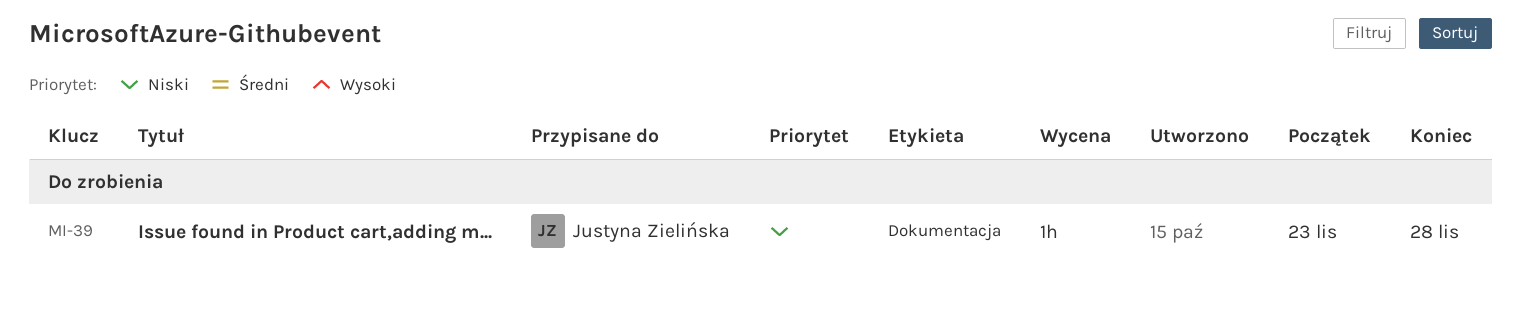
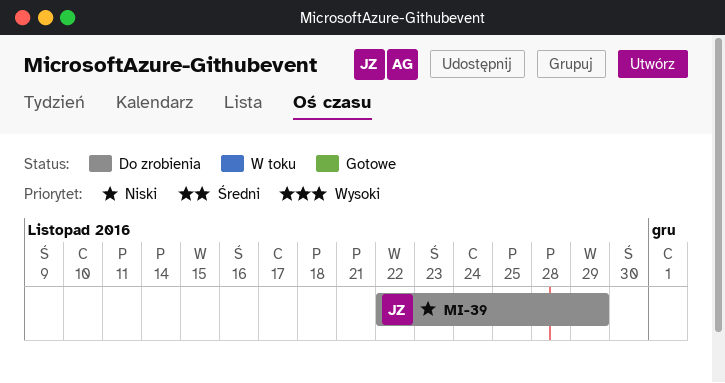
MI-39, start: Nov 23 -> Nov 22
MI-39, due: Nov 28 -> Nov 29

